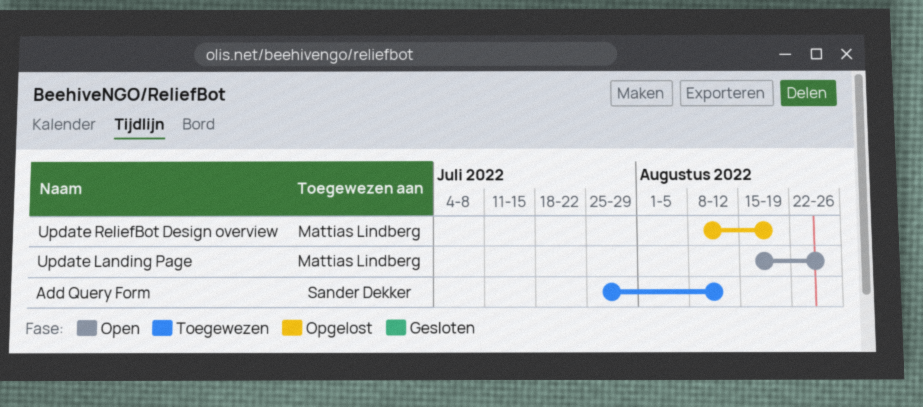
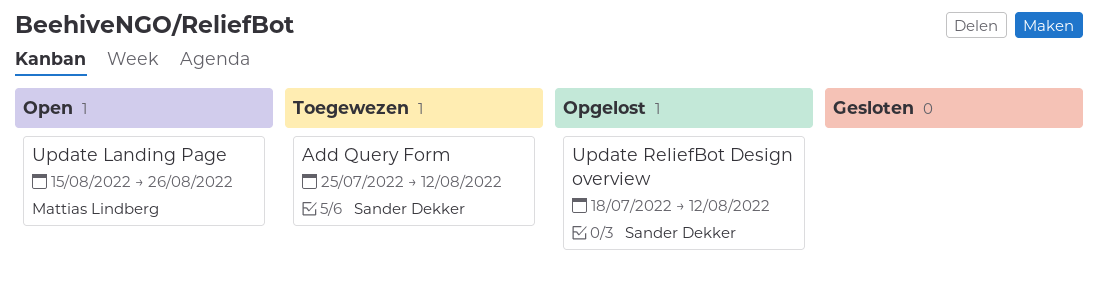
Update ReliefBot Design overview, owner: Mattias Lindberg -> Sander Dekker
Update ReliefBot Design overview, start: Aug 8 -> Jul 18
Update ReliefBot Design overview, due: Aug 19 -> Aug 12

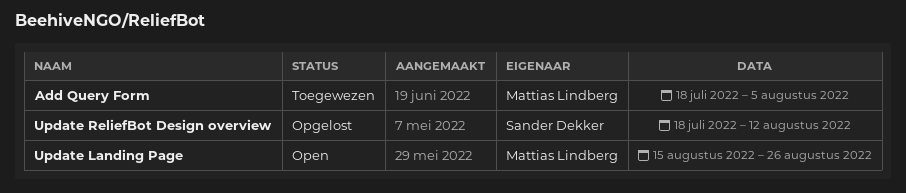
Add Query Form, owner: Sander Dekker -> Mattias Lindberg
Add Query Form, start: Jul 25 -> Jul 18
Add Query Form, due: Aug 12 -> Aug 5

